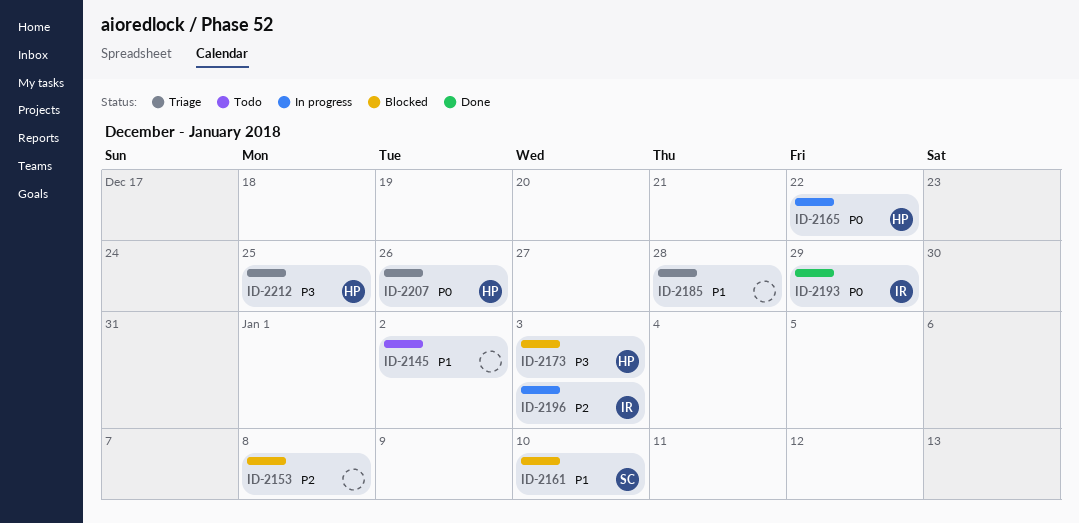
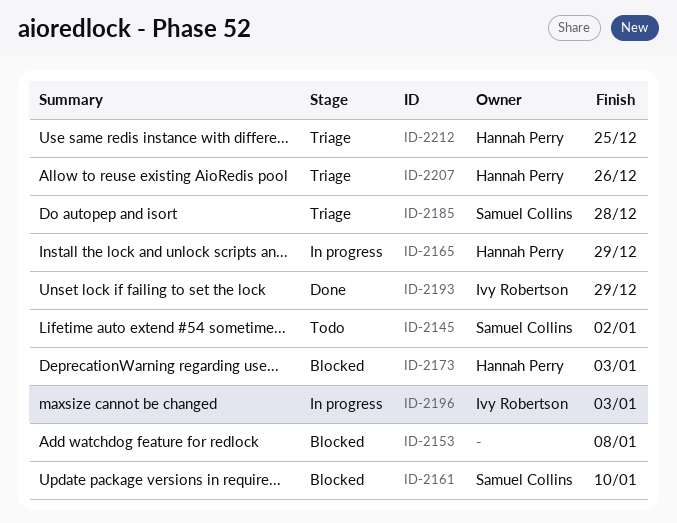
ID-2145, owner: none -> Samuel Collins
ID-2165, due: Dec 22 -> Dec 29
ID-2185, owner: none -> Samuel Collins

